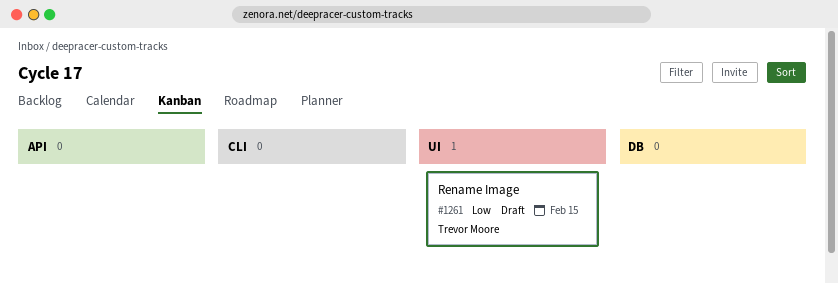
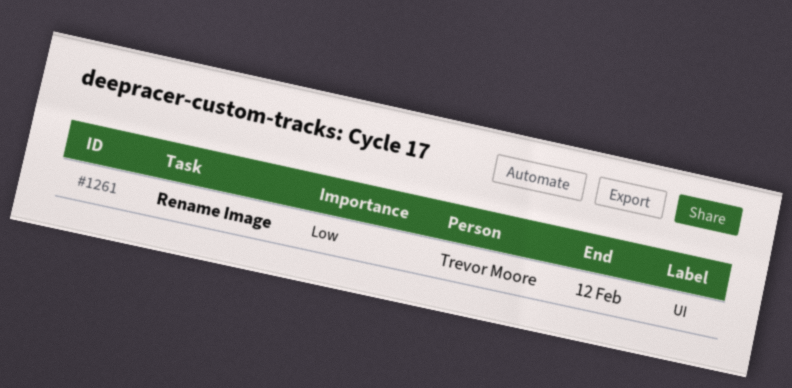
#1261, due: Feb 15 -> Feb 12

